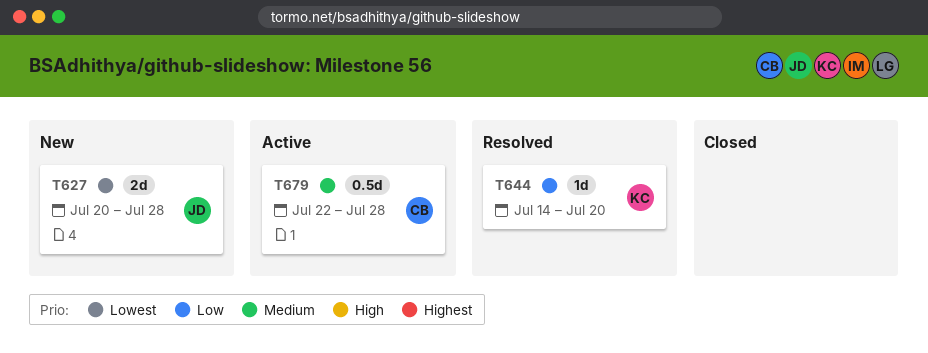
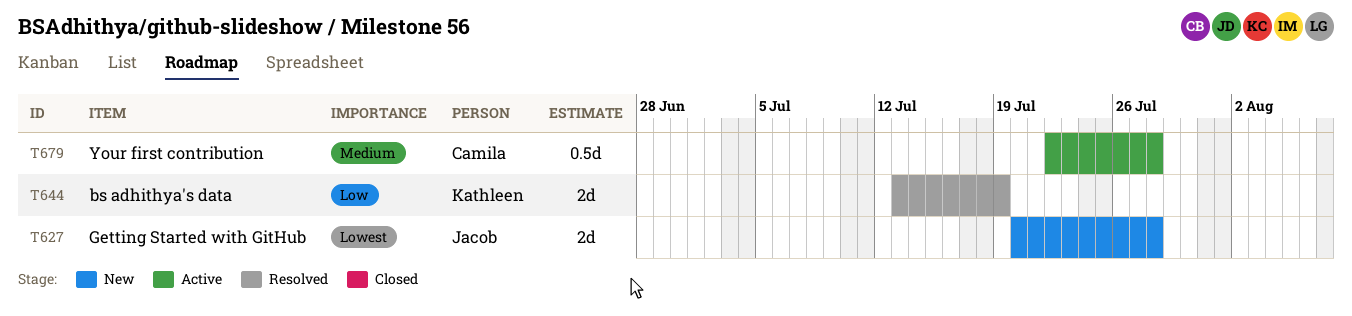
T644, estimate: 1d -> 2d
T644, start: Jul 14 -> Jul 13
T644, due: Jul 20 -> Jul 19

